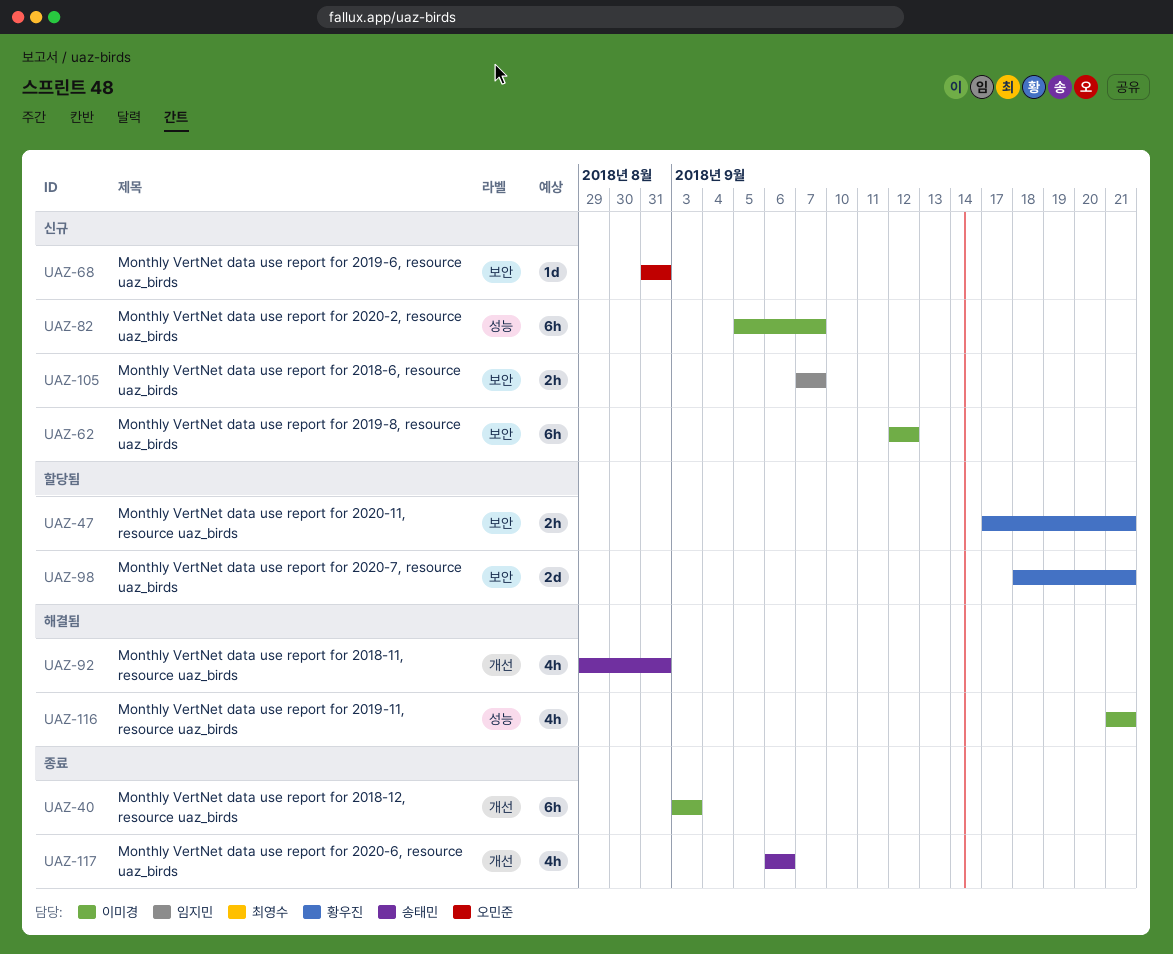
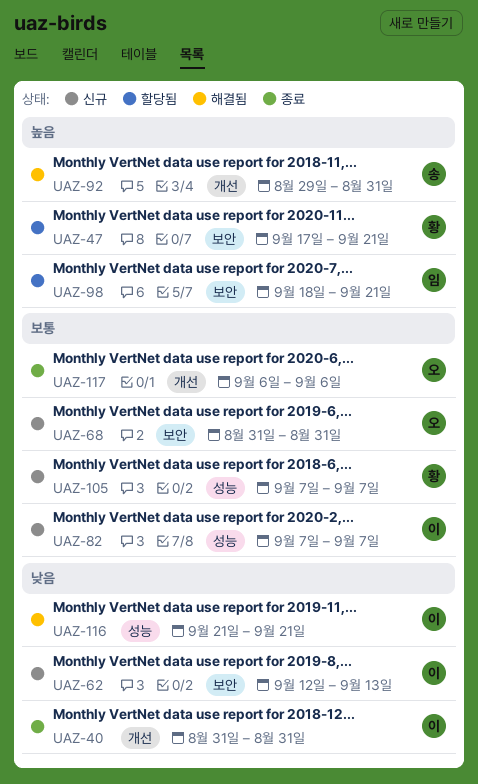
UAZ-40, start: Sep 3 -> Aug 31
UAZ-40, due: Sep 3 -> Aug 31
UAZ-62, due: Sep 12 -> Sep 13
UAZ-82, start: Sep 5 -> Sep 7
UAZ-98, owner: 황우진 -> 임지민
UAZ-105, owner: 임지민 -> 황우진
UAZ-105, label: 보안 -> 성능
UAZ-117, owner: 송태민 -> 오민준

